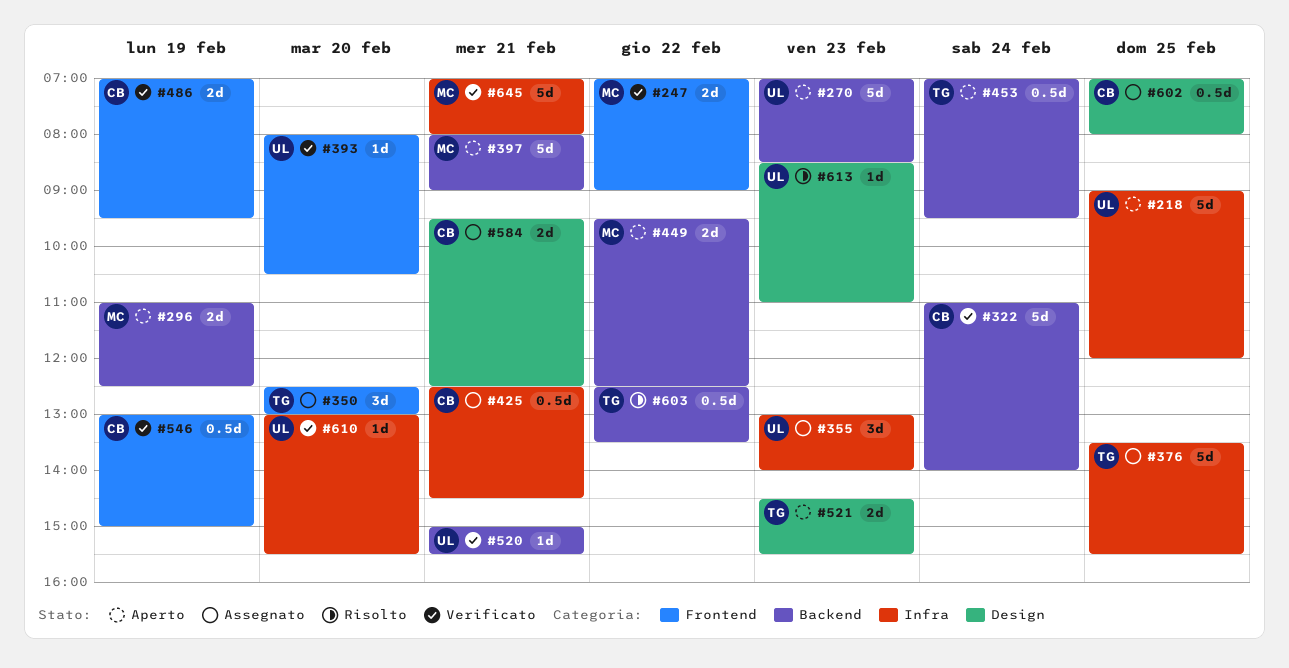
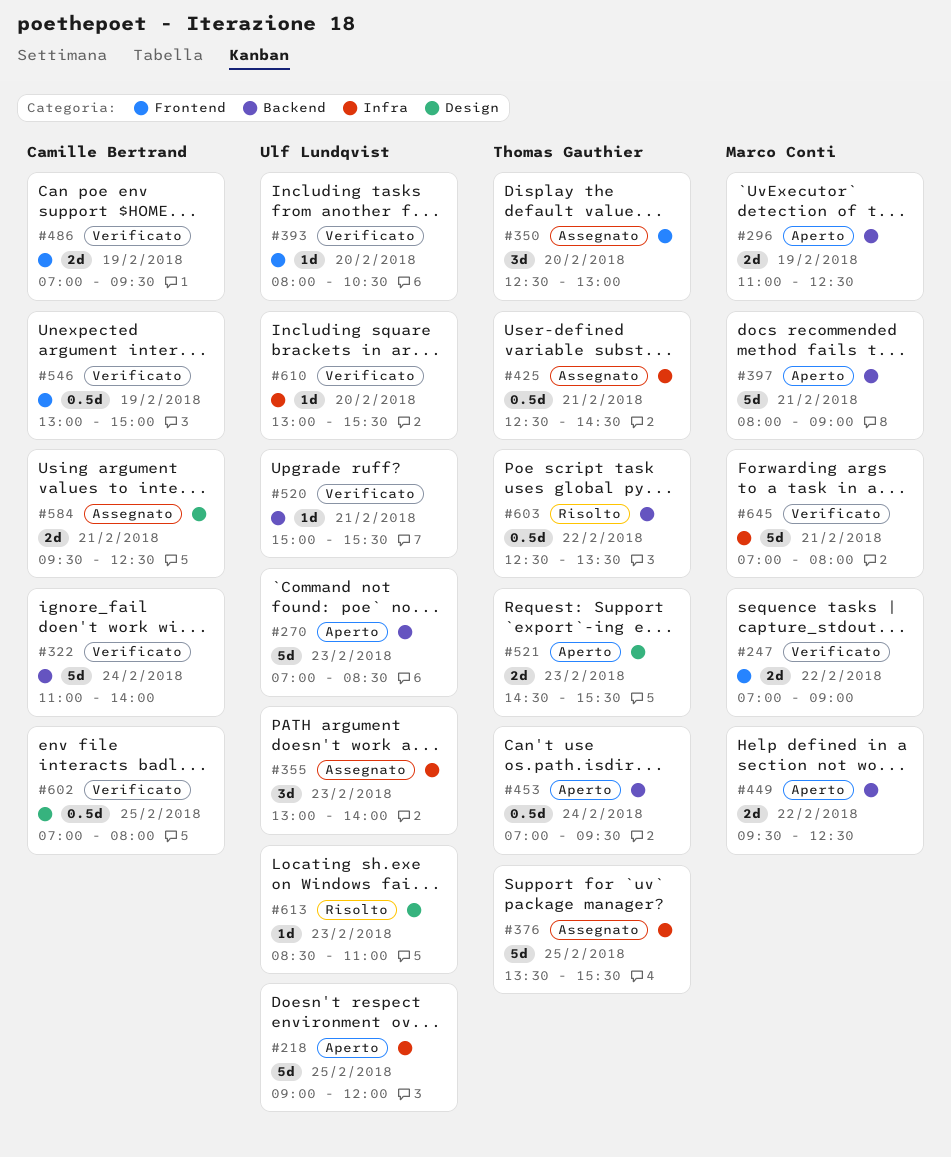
#425, owner: Camille Bertrand -> Thomas Gauthier
#602, status: Assegnato -> Verificato

